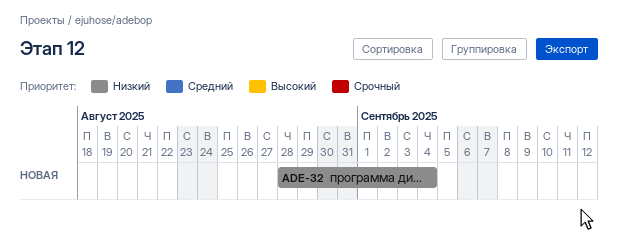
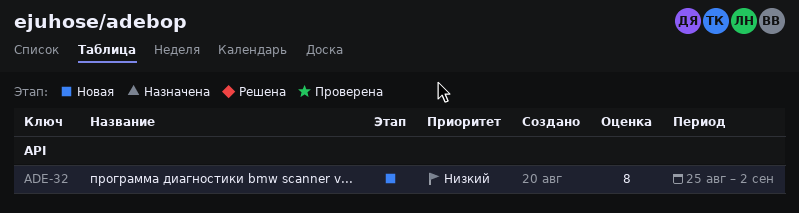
ADE-32, start: Aug 28 -> Aug 25
ADE-32, due: Sep 4 -> Sep 2

